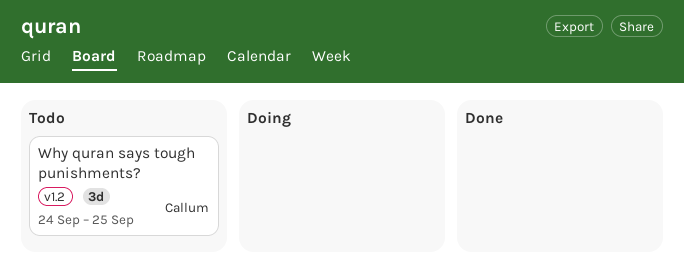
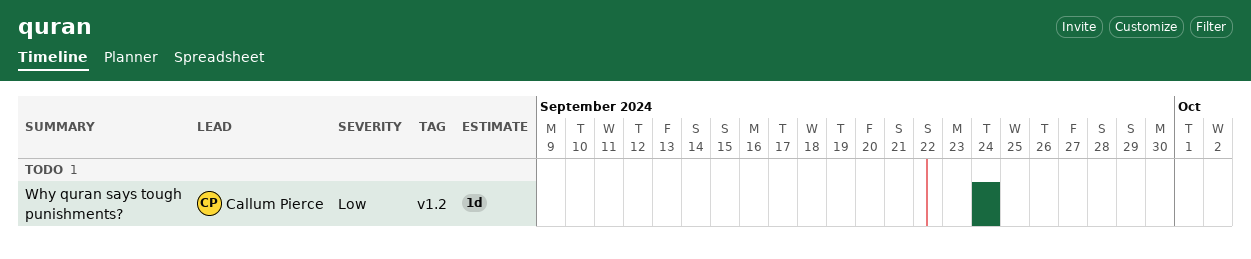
Why quran says tough punishments?, estimate: 3d -> 1d
Why quran says tough punishments?, due: Sep 25 -> Sep 24

